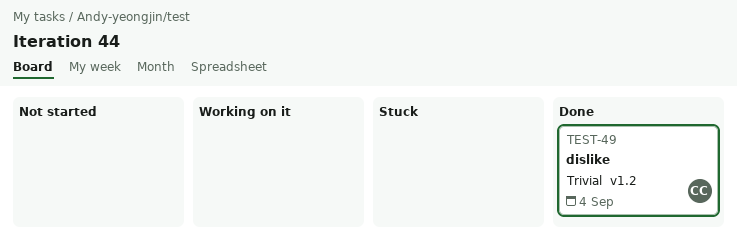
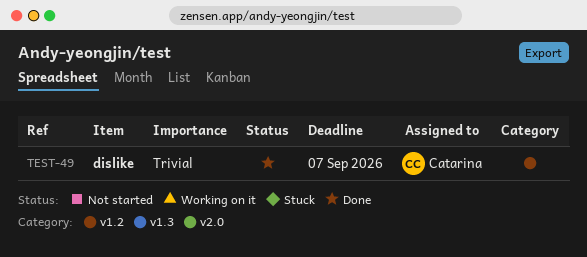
TEST-49, due: Sep 4 -> Sep 7

